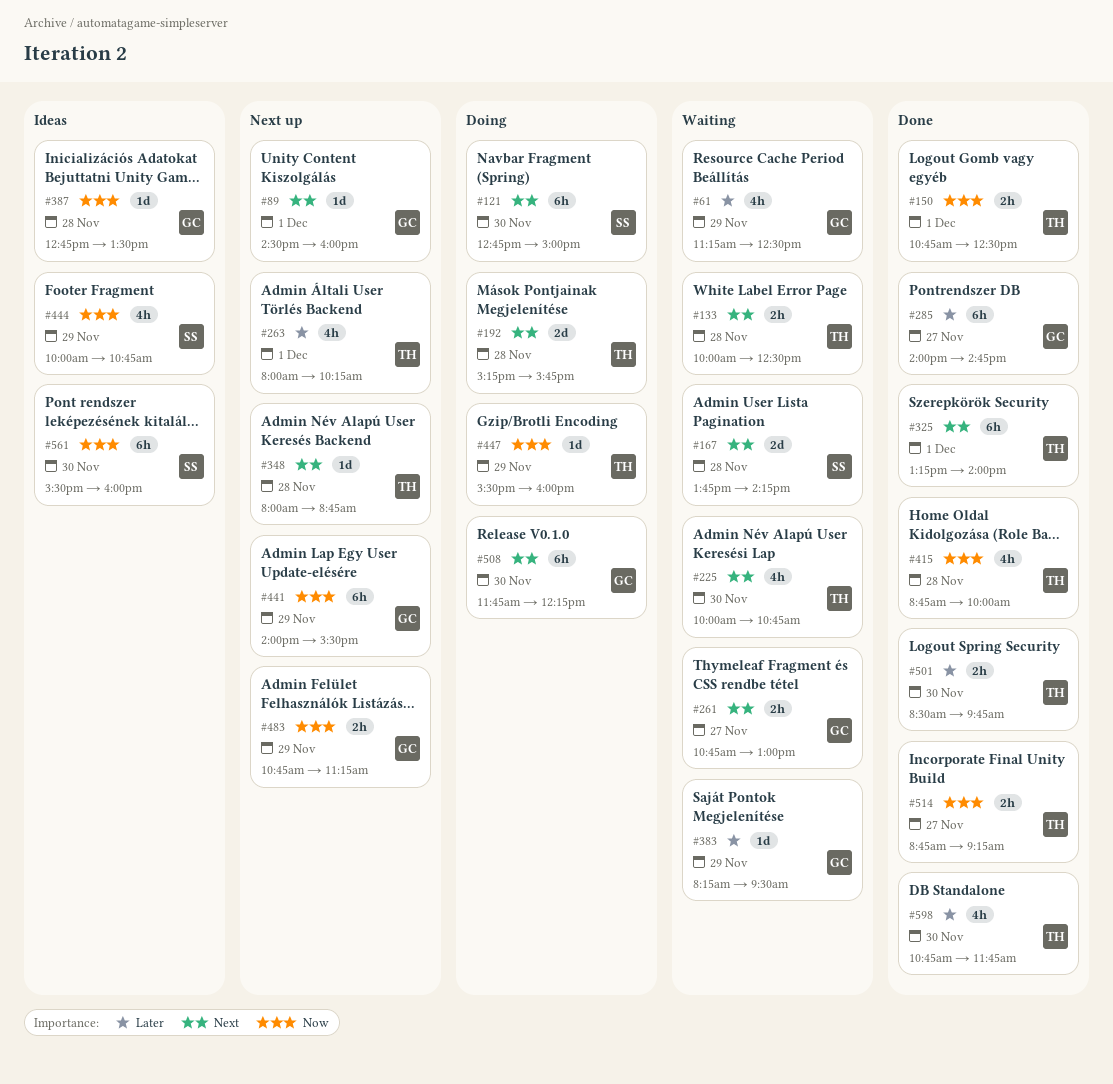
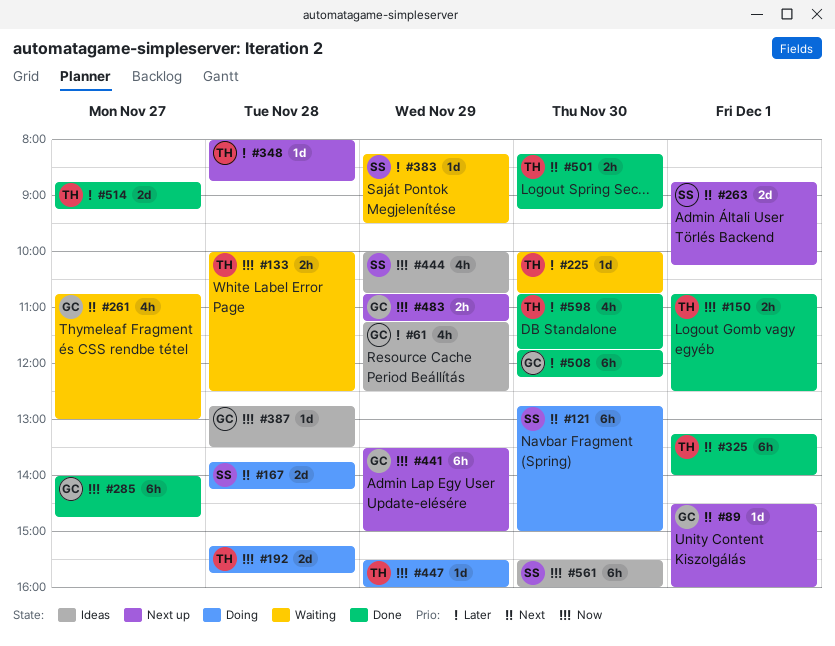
#61, status: Waiting -> Ideas
#133, priority: Next -> Now
#167, status: Waiting -> Doing
#192, priority: Next -> Now
#225, priority: Next -> Later
#225, estimate: 4h -> 1d
#261, estimate: 2h -> 4h
#263, owner: TH -> SS
#263, priority: Later -> Next
#263, estimate: 4h -> 2d
#263, begins: 08:00 -> 08:45
#285, priority: Later -> Now
#348, priority: Next -> Later
#383, owner: GC -> SS
#415: present -> none
#441, begins: 14:00 -> 13:30
#441, ends: 15:30 -> 15:00
#501, priority: Later -> Next
#501, begins: 08:30 -> 08:15
#501, ends: 09:45 -> 09:15
#508, status: Doing -> Done
#508, priority: Next -> Later
#514, priority: Now -> Later
#514, estimate: 2h -> 2d

